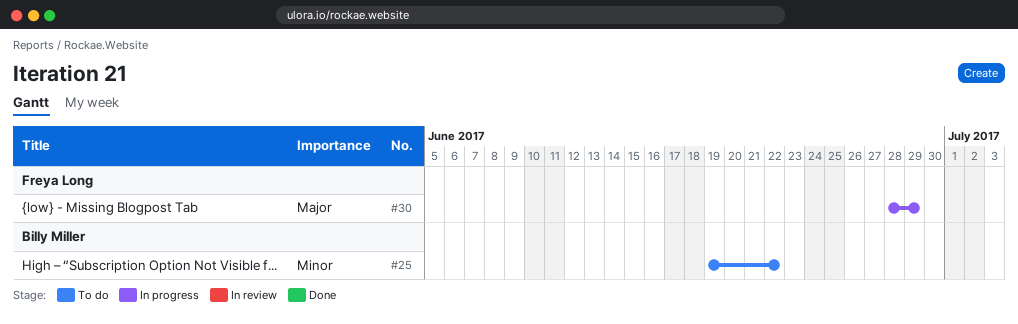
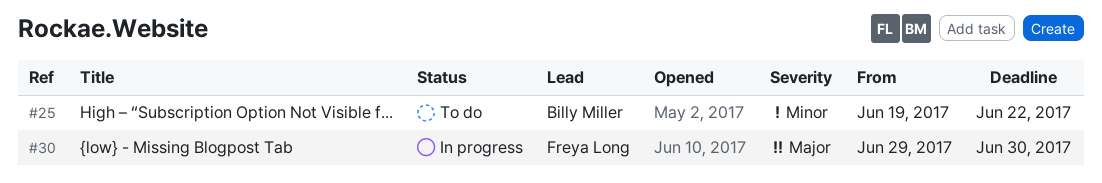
#30, start: Jun 28 -> Jun 29
#30, due: Jun 29 -> Jun 30

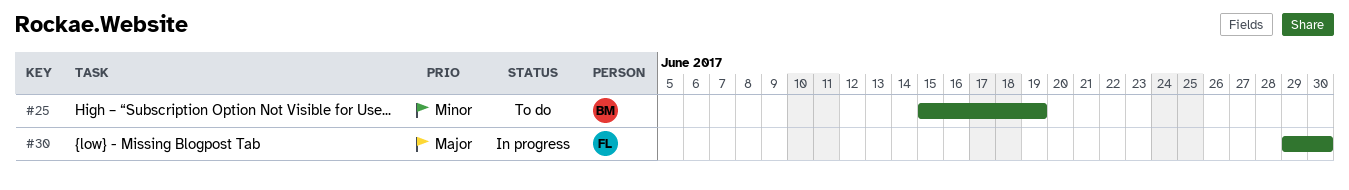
#25, start: Jun 19 -> Jun 15
#25, due: Jun 22 -> Jun 19

